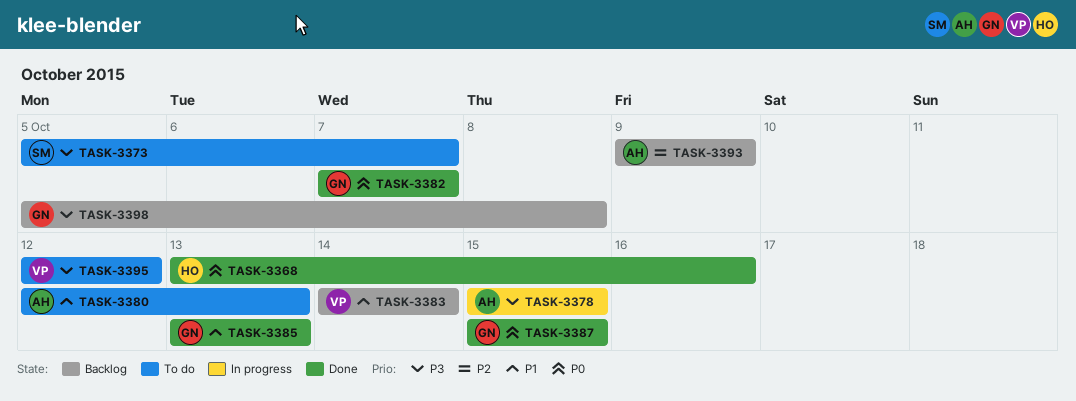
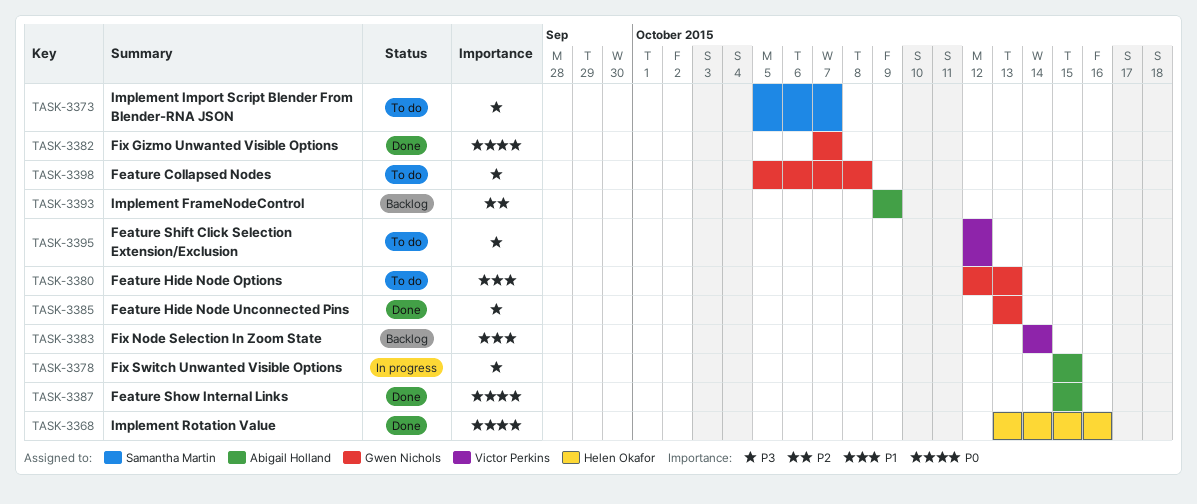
TASK-3380, owner: Abigail Holland -> Gwen Nichols
TASK-3385, priority: P1 -> P3
TASK-3387, owner: Gwen Nichols -> Abigail Holland
TASK-3398, status: Backlog -> To do

